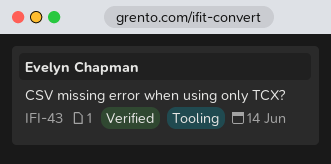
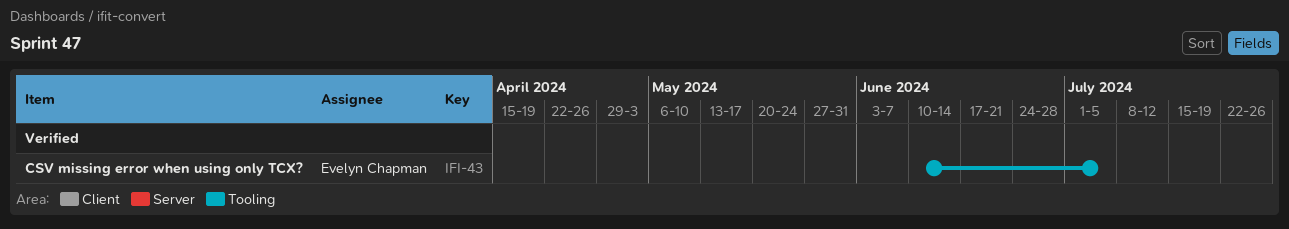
IFI-43, due: Jun 14 -> Jul 5

